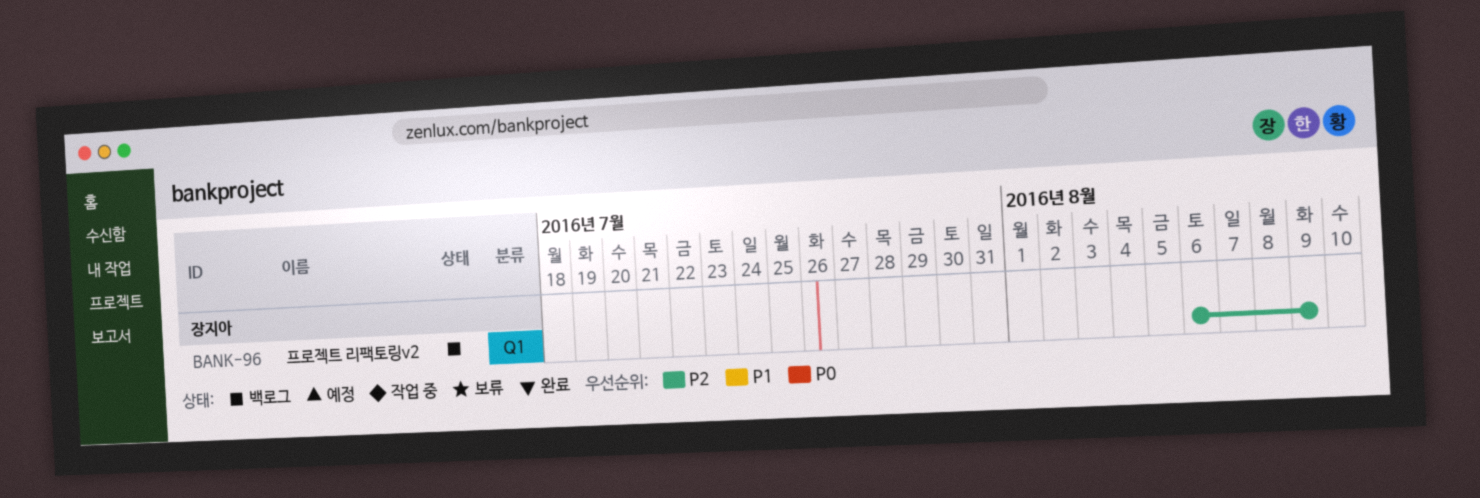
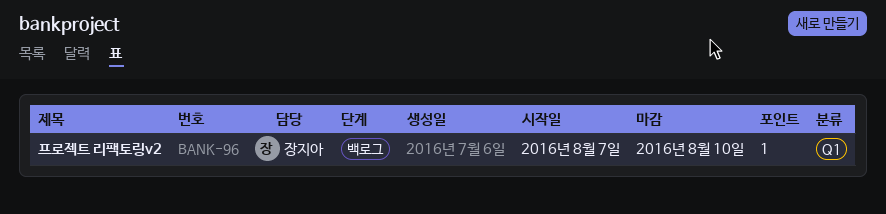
BANK-96, start: Aug 6 -> Aug 7
BANK-96, due: Aug 9 -> Aug 10

